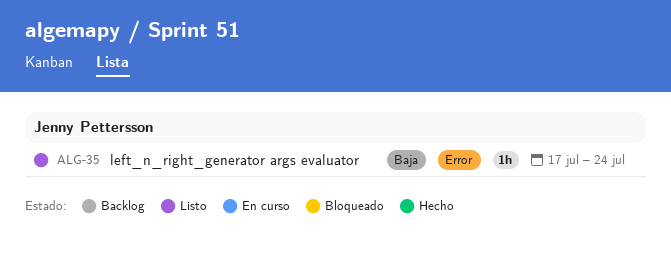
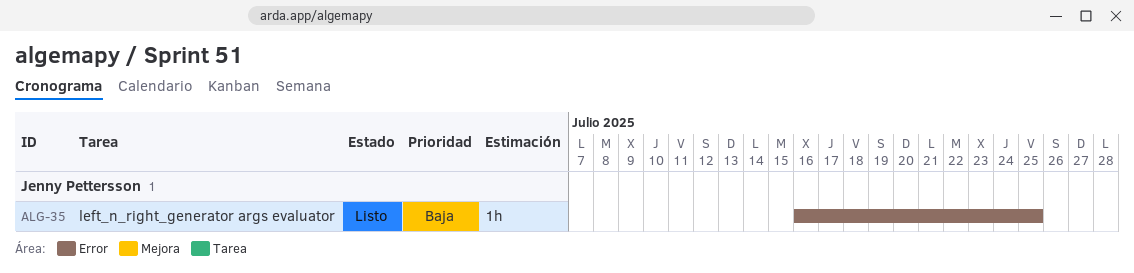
ALG-35, start: Jul 17 -> Jul 16
ALG-35, due: Jul 24 -> Jul 25

